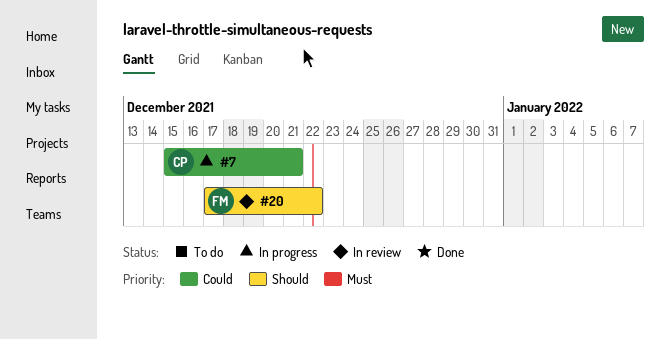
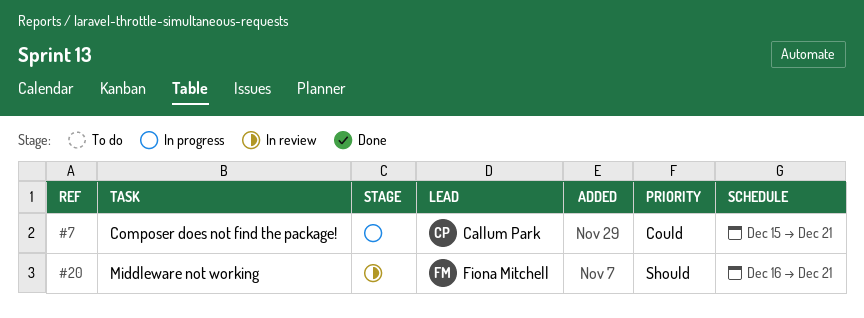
#20, start: Dec 17 -> Dec 16
#20, due: Dec 22 -> Dec 21

